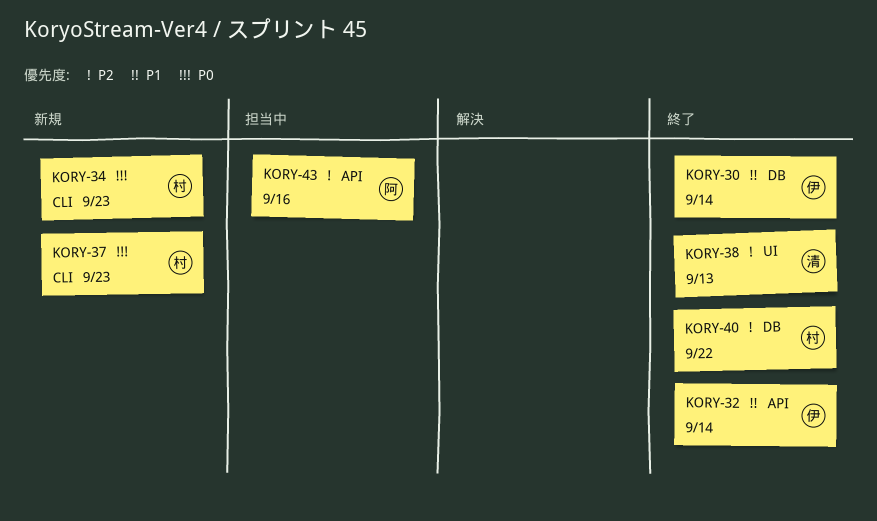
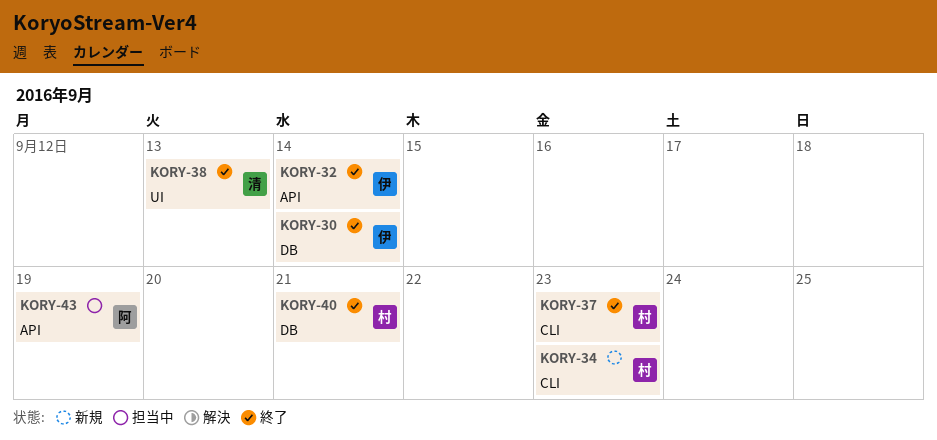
KORY-37, status: 新規 -> 終了
KORY-40, due: Sep 22 -> Sep 21
KORY-43, due: Sep 16 -> Sep 19

